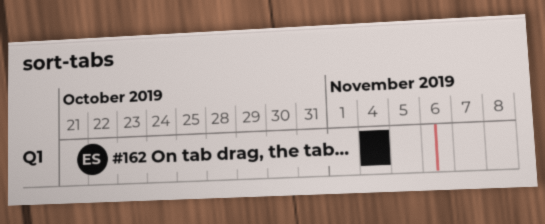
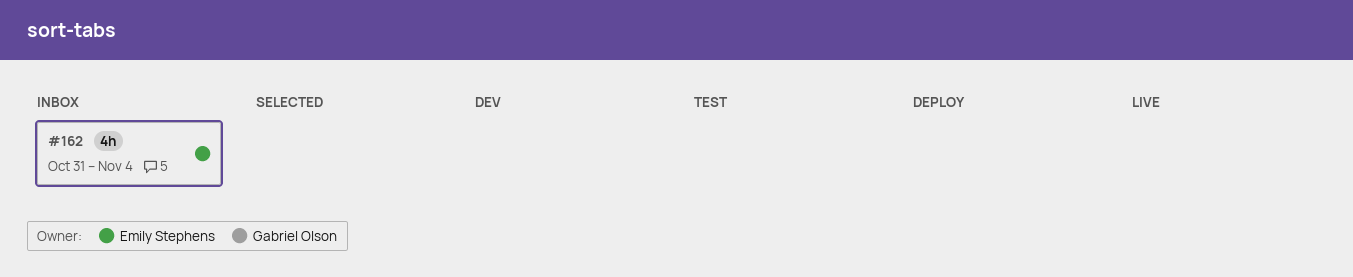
#162, start: Nov 4 -> Oct 31

